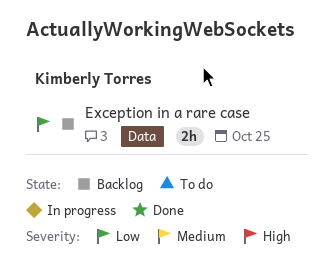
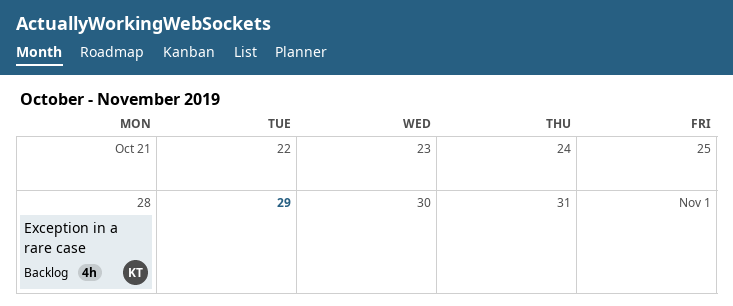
Exception in a rare case, estimate: 2h -> 4h
Exception in a rare case, due: Oct 25 -> Oct 28

